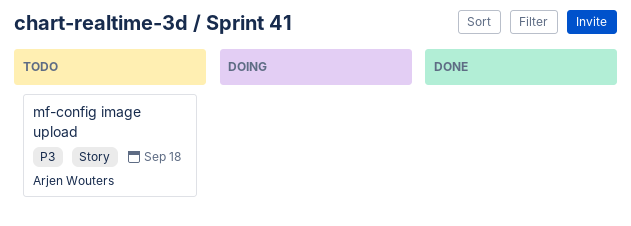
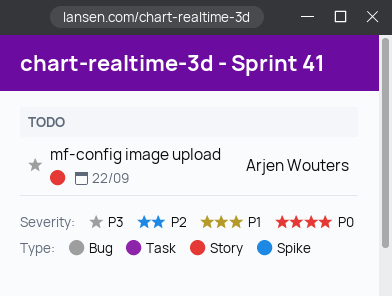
mf-config image upload, due: Sep 18 -> Sep 22

